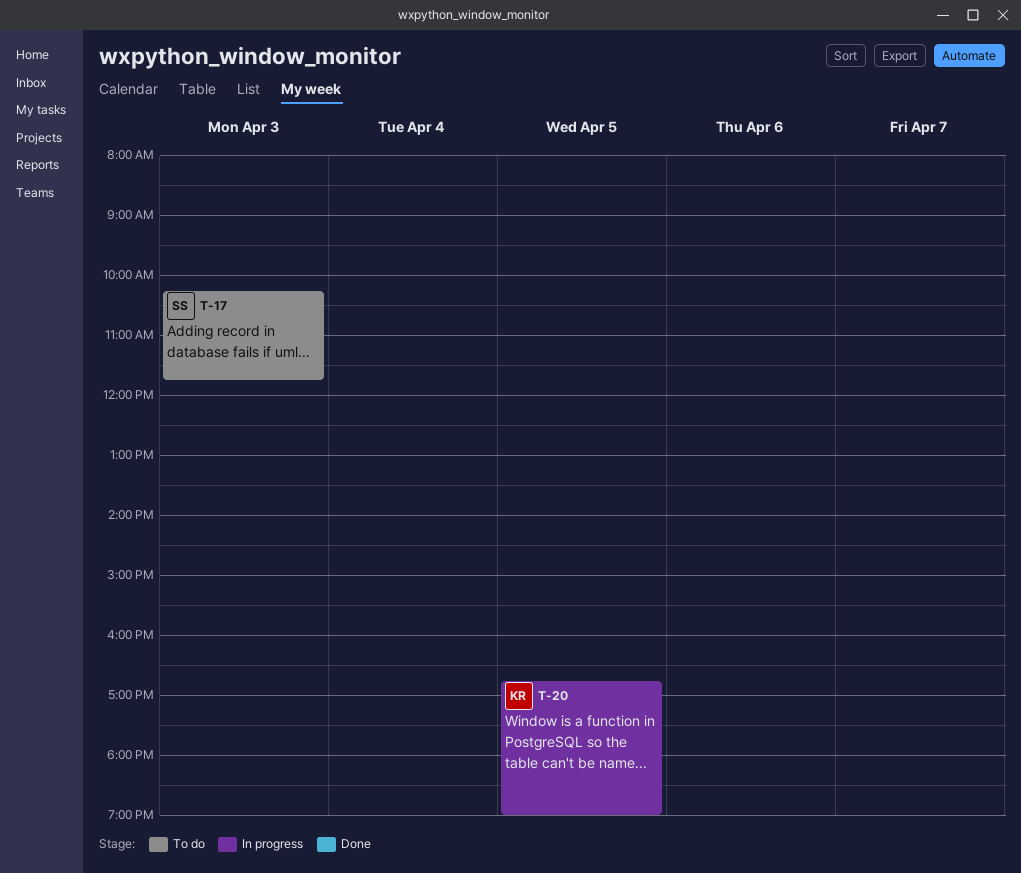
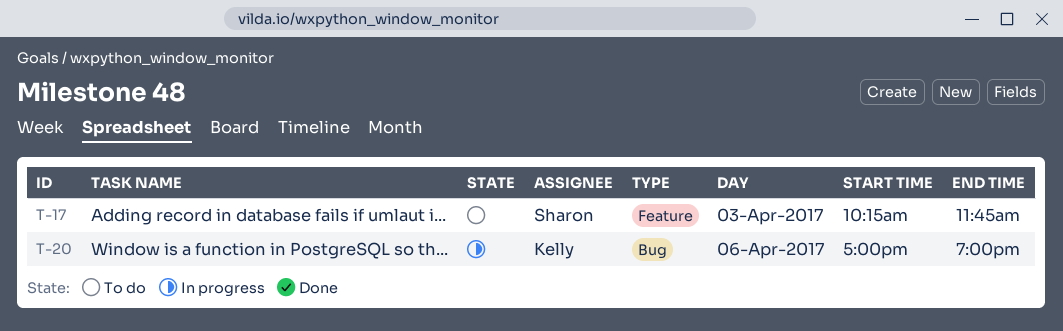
T-20, day: Apr 5 -> Apr 6
T-20, begins: 16:45 -> 17:00

